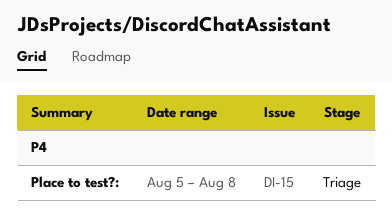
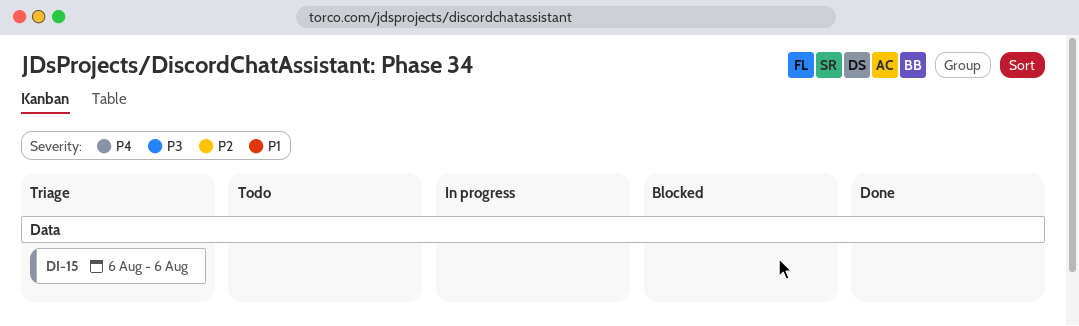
DI-15, start: Aug 5 -> Aug 6
DI-15, due: Aug 8 -> Aug 6

